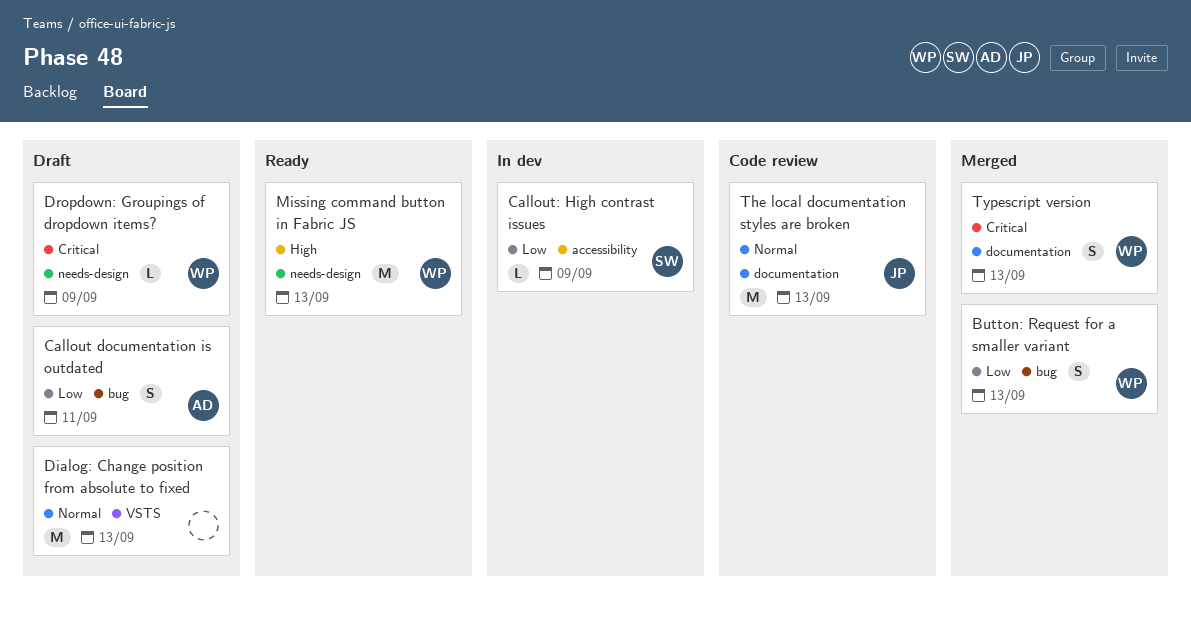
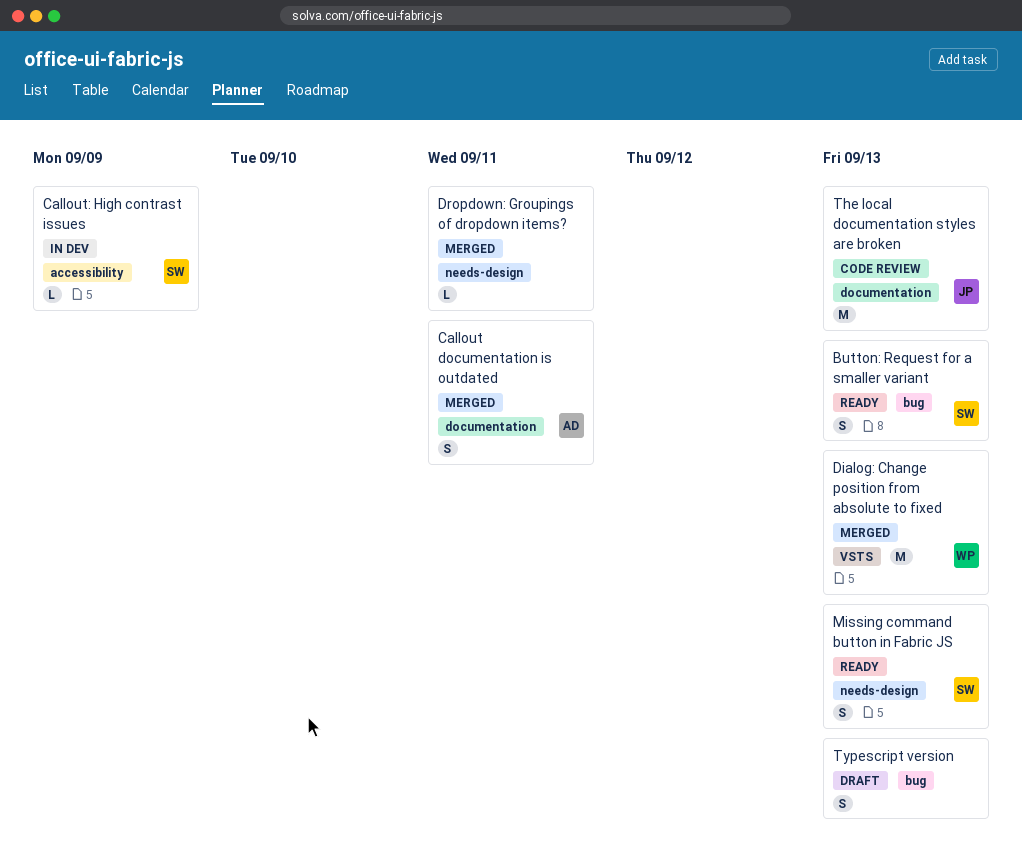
Button: Request for a smaller variant, status: Merged -> Ready
Button: Request for a smaller variant, owner: WP -> SW
Callout documentation is outdated, status: Draft -> Merged
Callout documentation is outdated, label: bug -> documentation
Dialog: Change position from absolute to fixed, status: Draft -> Merged
Dialog: Change position from absolute to fixed, owner: none -> WP
Dropdown: Groupings of dropdown items?, status: Draft -> Merged
Dropdown: Groupings of dropdown items?, owner: WP -> none
Dropdown: Groupings of dropdown items?, due: Sep 9 -> Sep 11
Missing command button in Fabric JS, owner: WP -> SW
Missing command button in Fabric JS, estimate: M -> S
Typescript version, status: Merged -> Draft
Typescript version, owner: WP -> none
Typescript version, label: documentation -> bug

